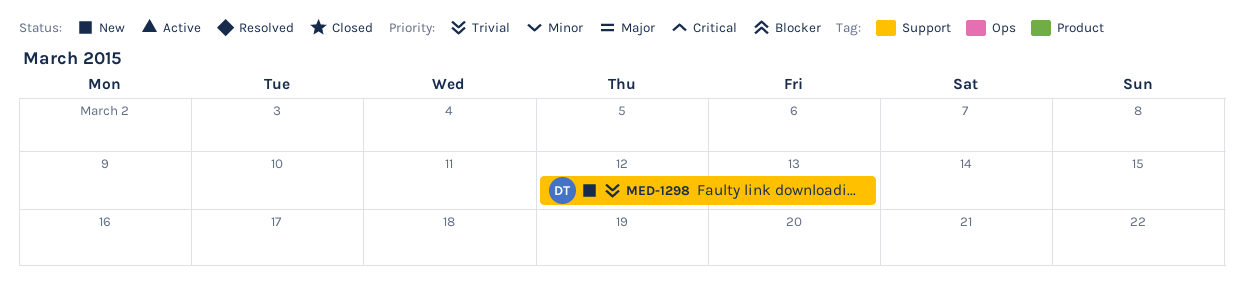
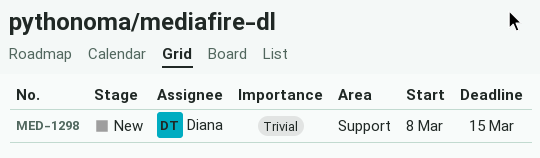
MED-1298, start: Mar 12 -> Mar 8
MED-1298, due: Mar 13 -> Mar 15

